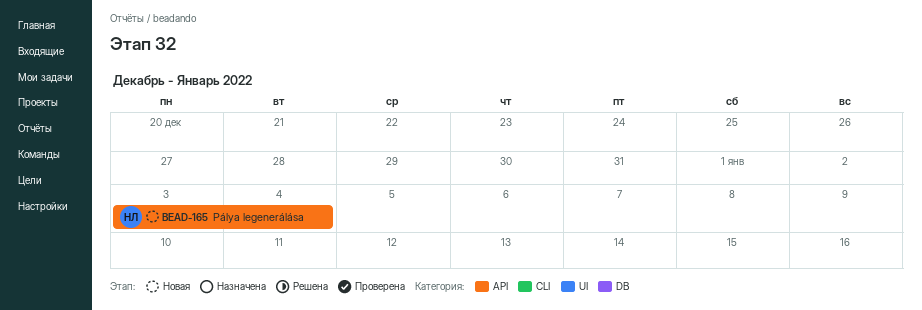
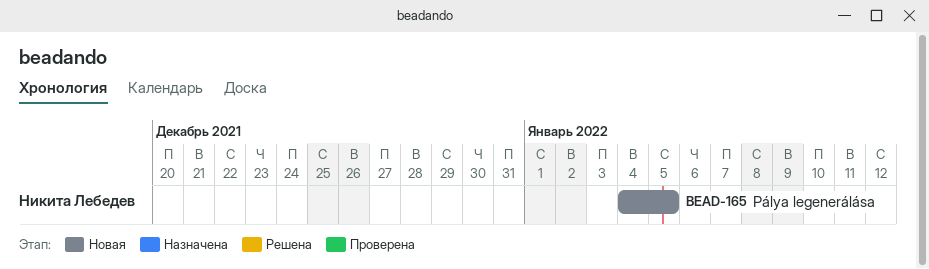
BEAD-165, start: Jan 3 -> Jan 4
BEAD-165, due: Jan 4 -> Jan 5

